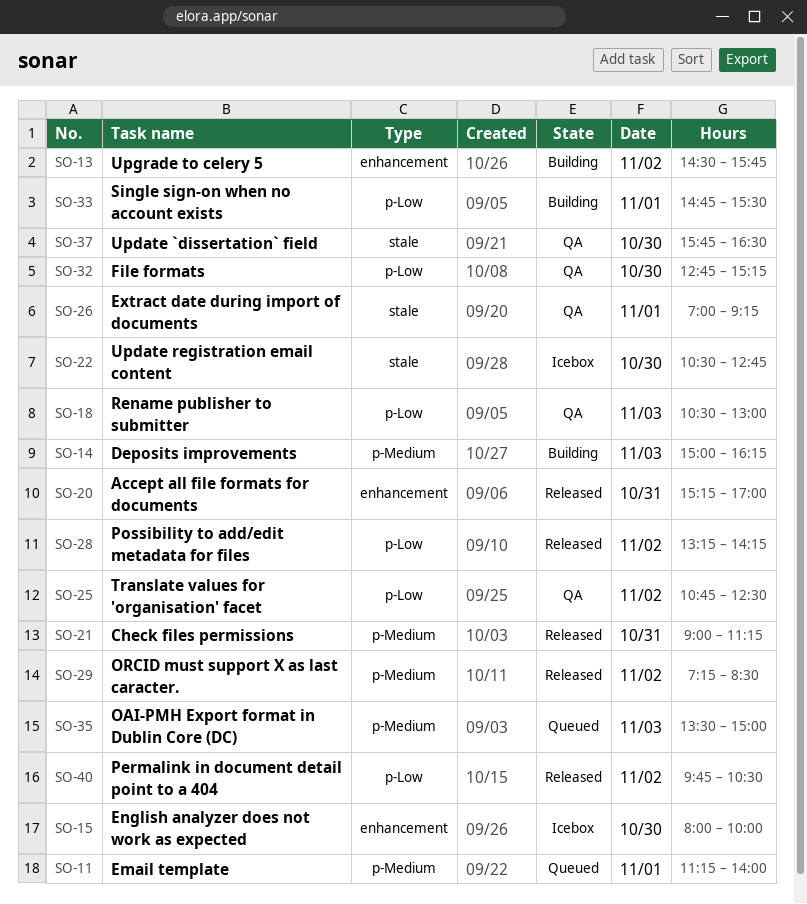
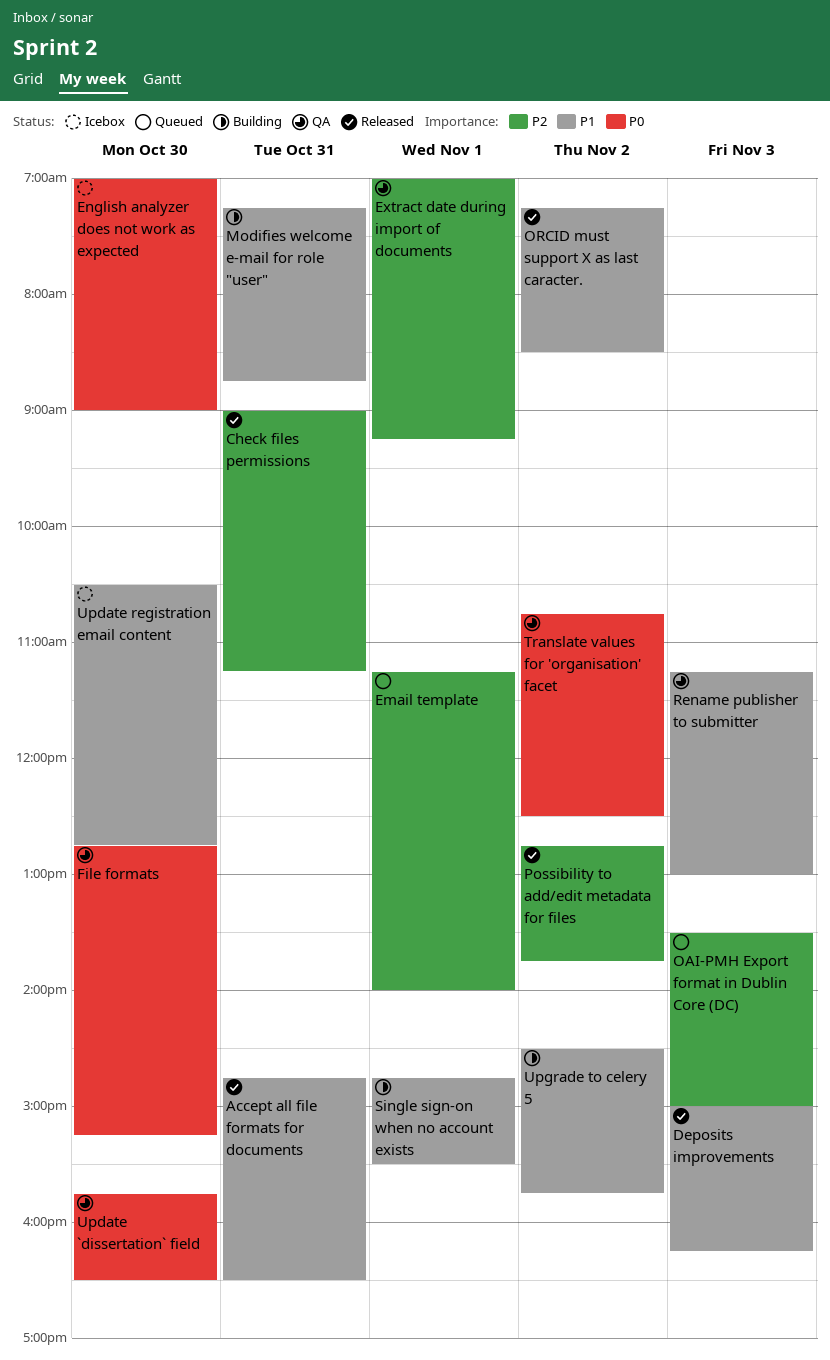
Accept all file formats for documents, begins: 15:15 -> 14:45
Accept all file formats for documents, ends: 17:00 -> 16:30
Deposits improvements, status: Building -> Released
English analyzer does not work as expected, begins: 08:00 -> 07:00
English analyzer does not work as expected, ends: 10:00 -> 09:00
Modifies welcome e-mail for role "user": none -> present
Permalink in document detail point to a 404: present -> none
Possibility to add/edit metadata for files, begins: 13:15 -> 12:45
Possibility to add/edit metadata for files, ends: 14:15 -> 13:45
Rename publisher to submitter, begins: 10:30 -> 11:15

